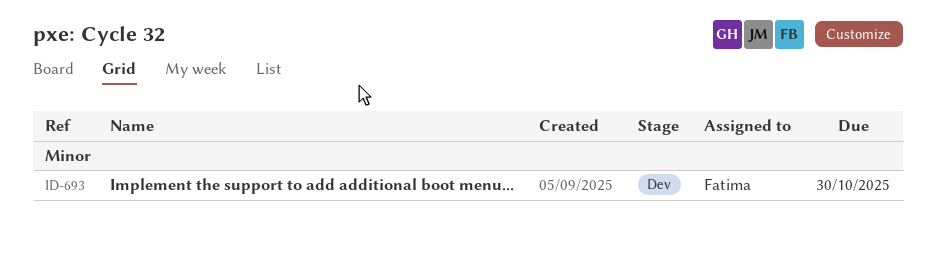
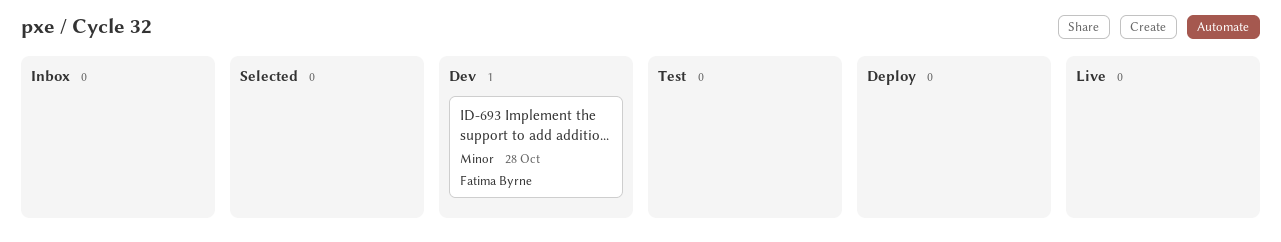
ID-693, due: Oct 30 -> Oct 28

